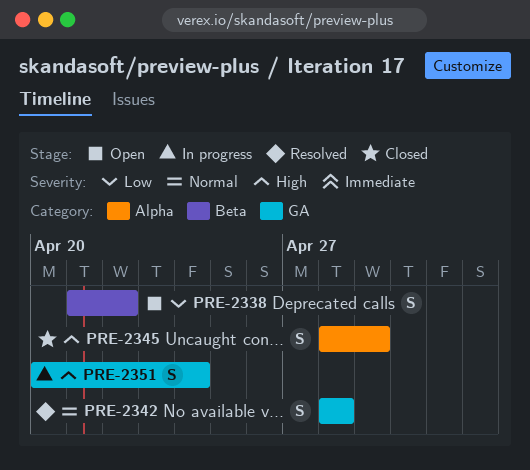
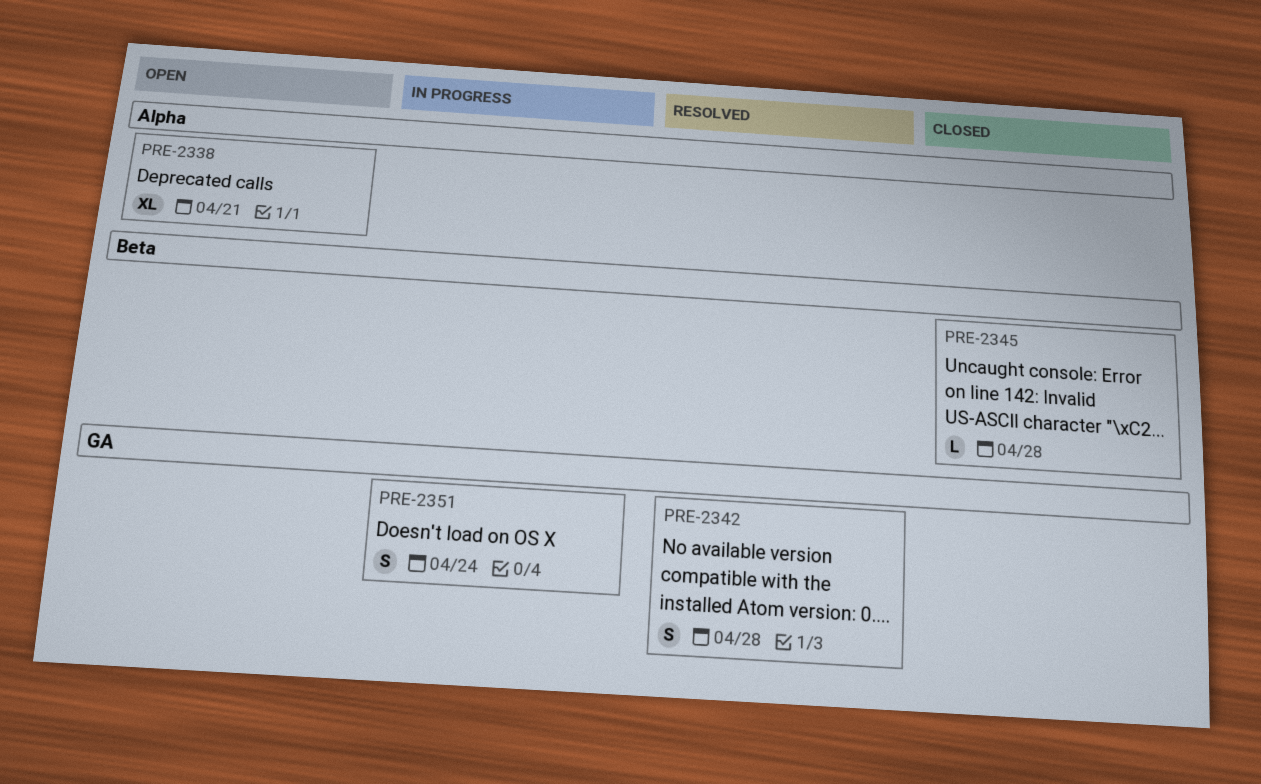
PRE-2338, label: Beta -> Alpha
PRE-2338, estimate: S -> XL
PRE-2338, due: Apr 22 -> Apr 21
PRE-2345, label: Alpha -> Beta
PRE-2345, estimate: S -> L
PRE-2345, due: Apr 29 -> Apr 28

